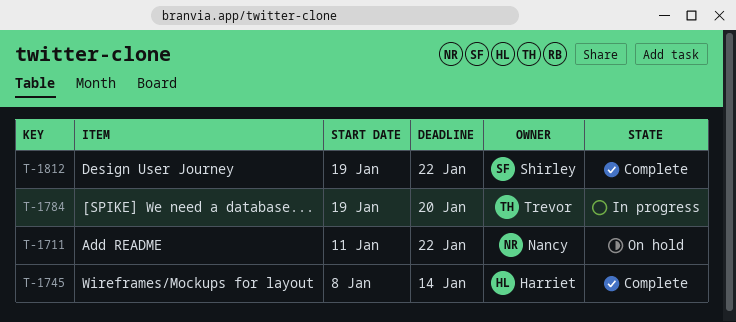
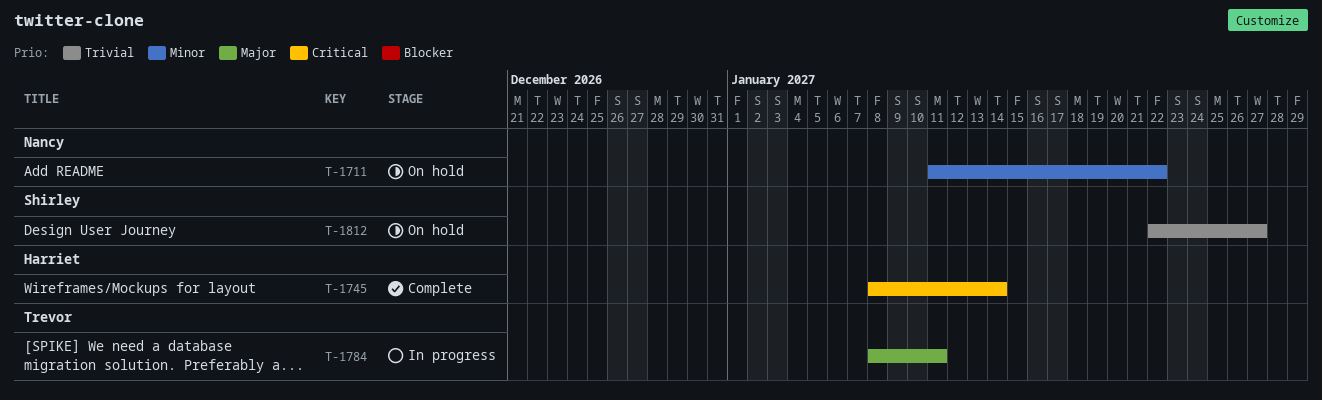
T-1784, start: Jan 19 -> Jan 8
T-1784, due: Jan 20 -> Jan 11
T-1812, status: Complete -> On hold
T-1812, start: Jan 19 -> Jan 22
T-1812, due: Jan 22 -> Jan 27

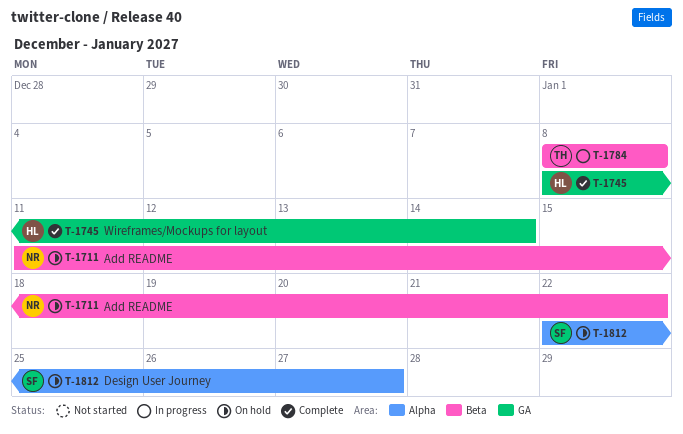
T-1784, due: Jan 11 -> Jan 8

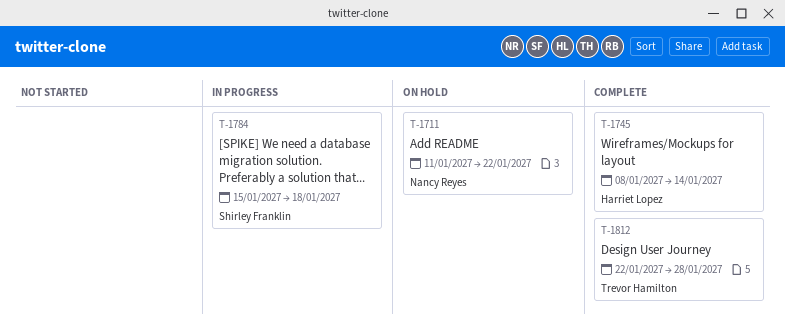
T-1784, owner: Trevor Hamilton -> Shirley Franklin
T-1784, start: Jan 8 -> Jan 15
T-1784, due: Jan 8 -> Jan 18
T-1812, status: On hold -> Complete
T-1812, owner: Shirley Franklin -> Trevor Hamilton
T-1812, due: Jan 27 -> Jan 28

